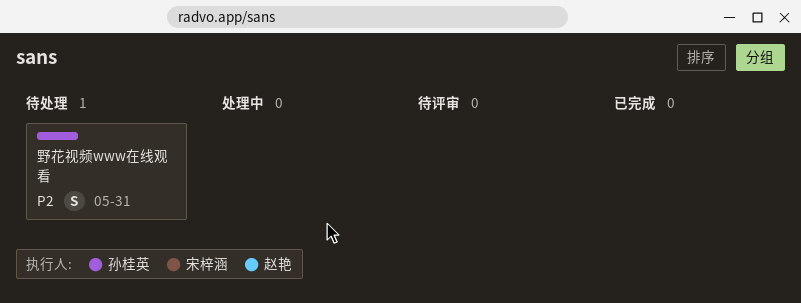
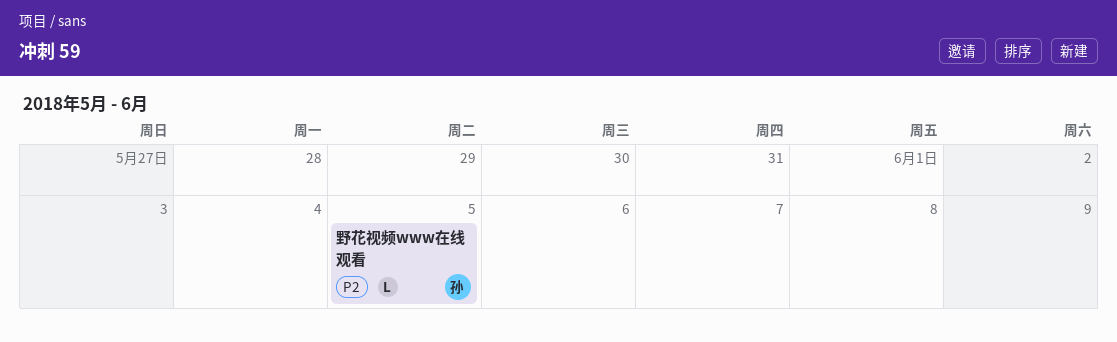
野花视频www在线观看, estimate: S -> L
野花视频www在线观看, due: May 31 -> Jun 5

